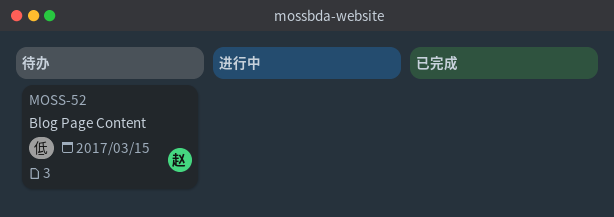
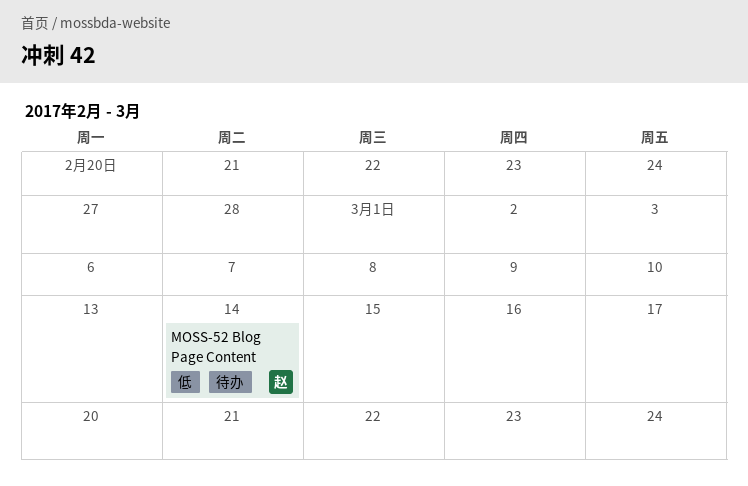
MOSS-52, due: Mar 15 -> Mar 14

